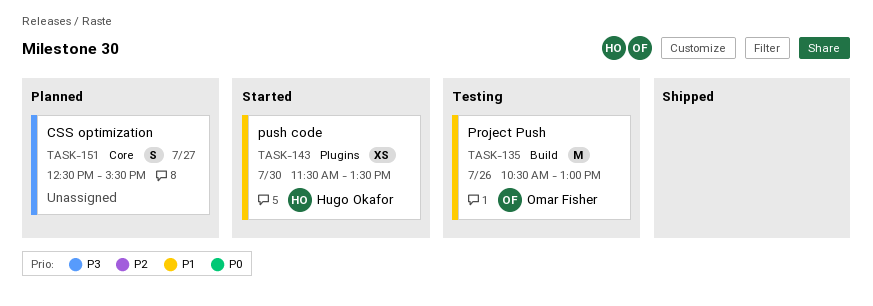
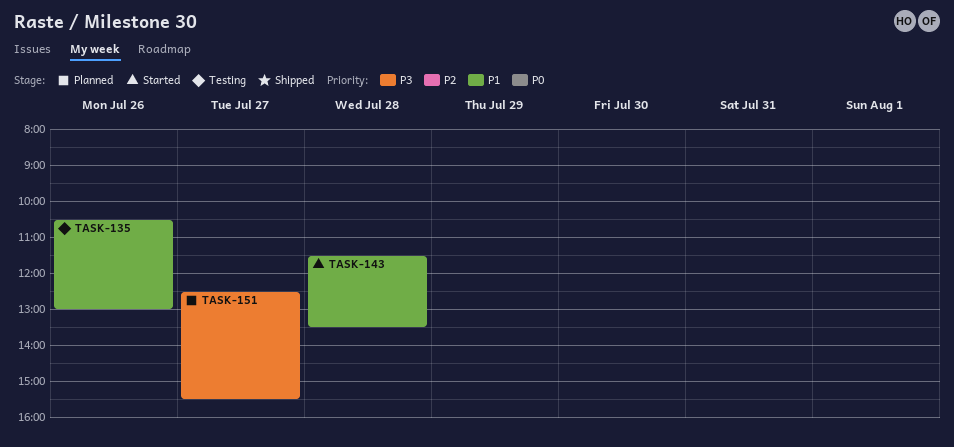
TASK-143, day: Jul 30 -> Jul 28

